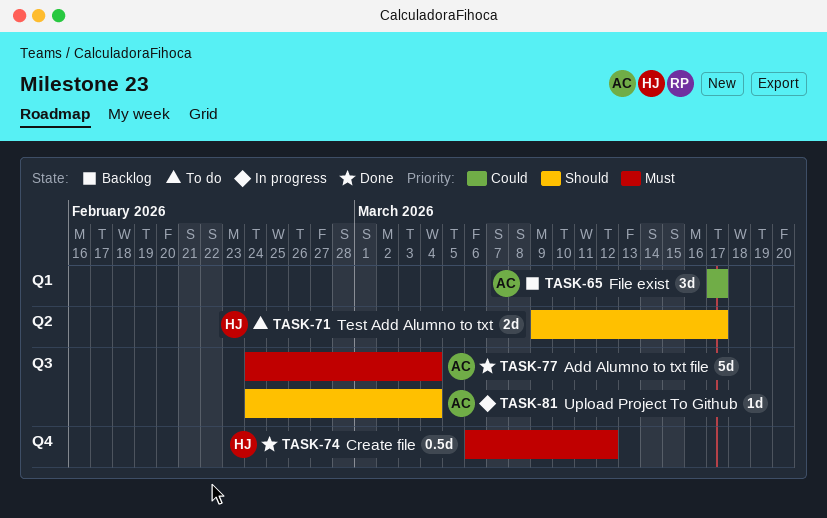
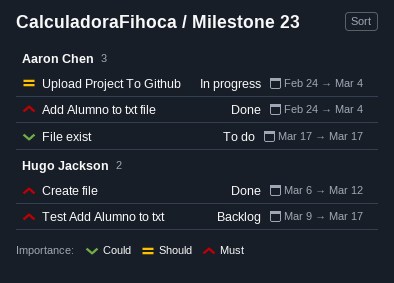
File exist, status: Backlog -> To do
Test Add Alumno to txt, status: To do -> Backlog
Test Add Alumno to txt, priority: Should -> Must

